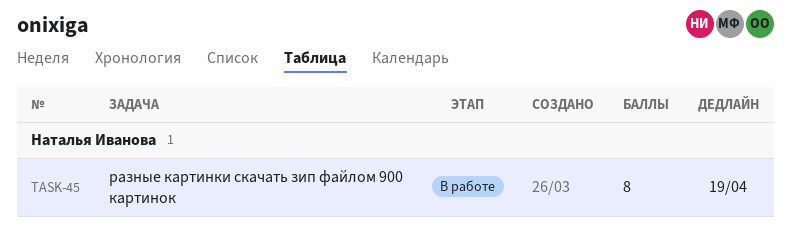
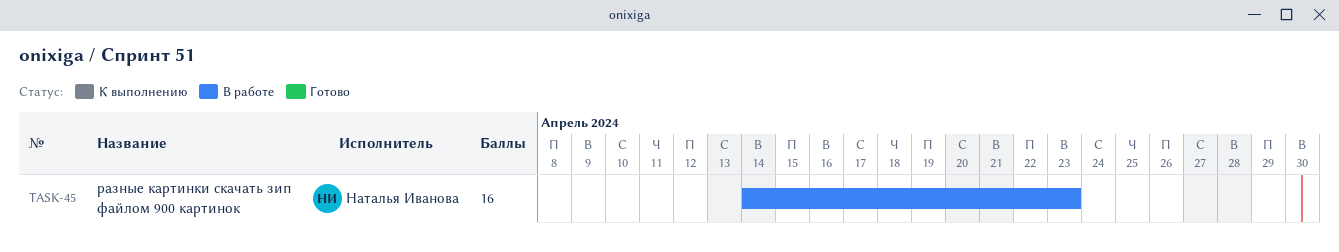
TASK-45, estimate: 8 -> 16
TASK-45, due: Apr 19 -> Apr 23

